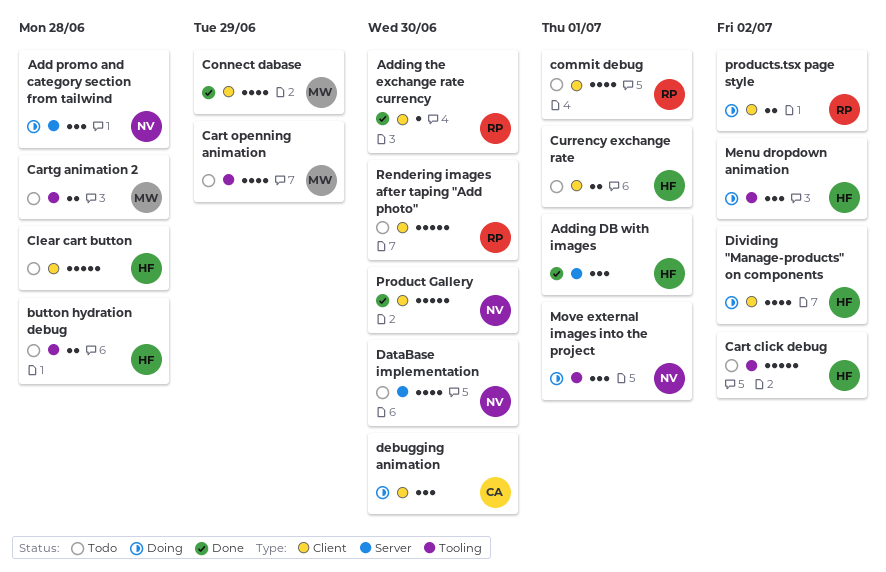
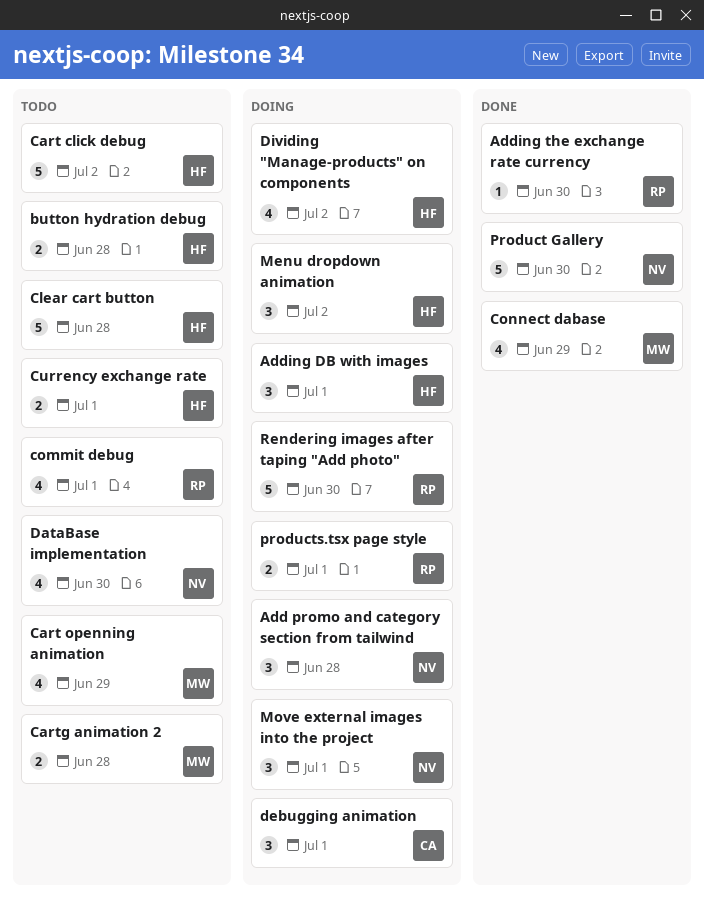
Adding DB with images, status: Done -> Doing
debugging animation, due: Jun 30 -> Jul 1
products.tsx page style, due: Jul 2 -> Jul 1
Rendering images after taping "Add photo", status: Todo -> Doing

